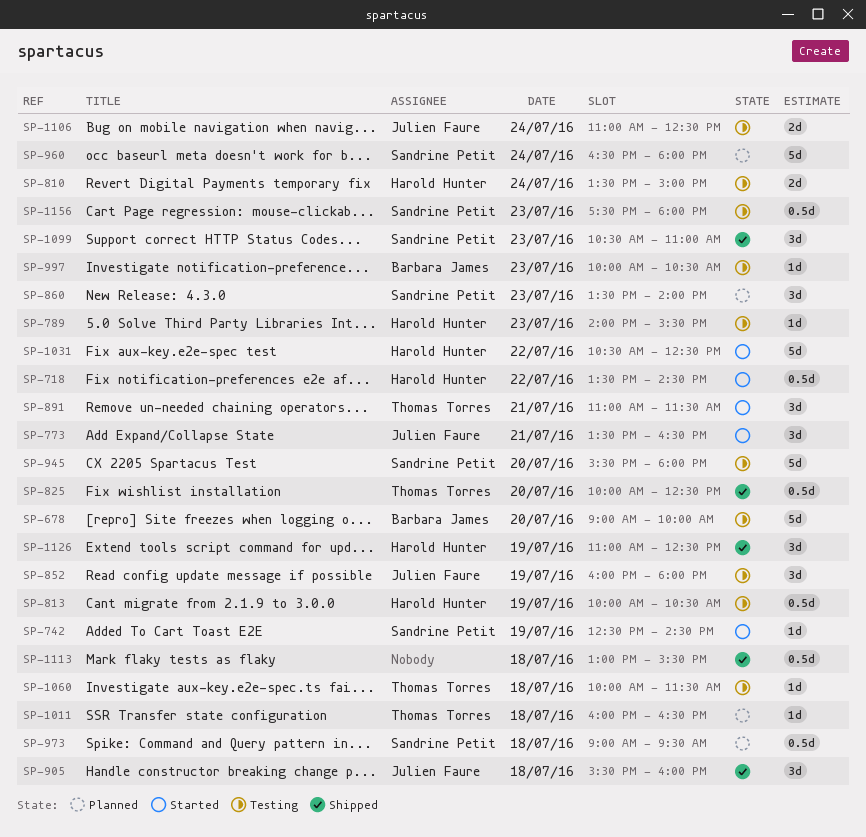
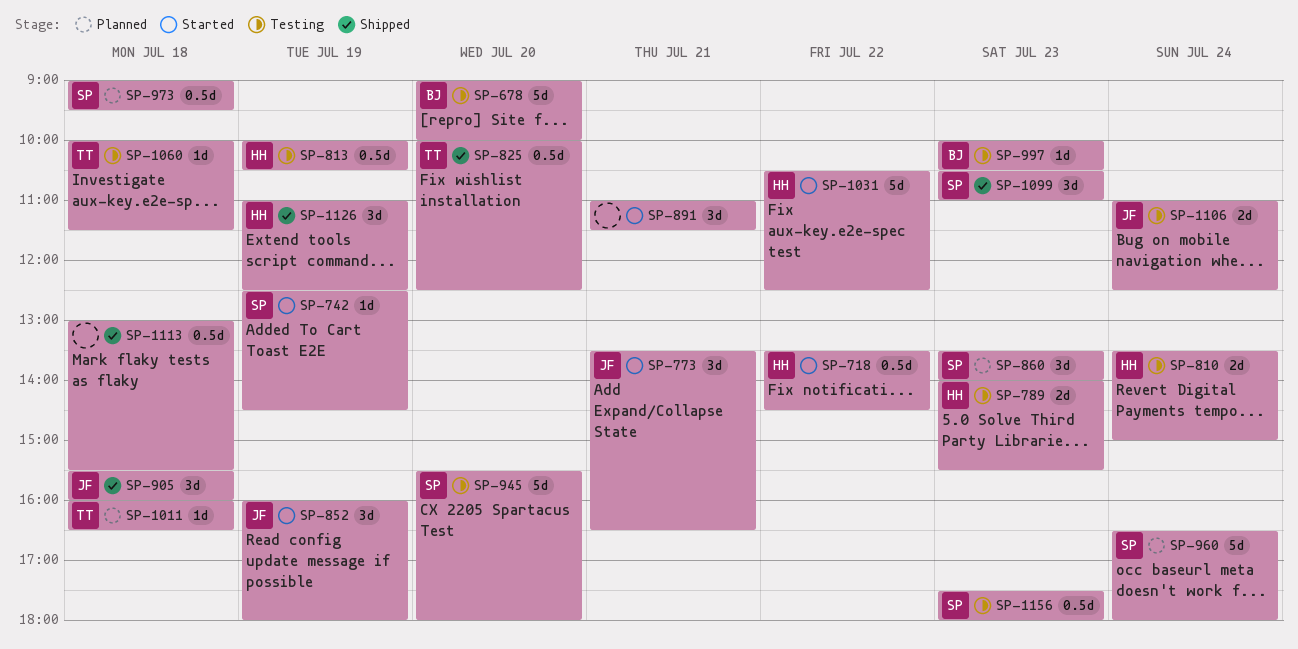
SP-789, estimate: 1d -> 2d
SP-852, status: Testing -> Started
SP-891, owner: Thomas Torres -> none

